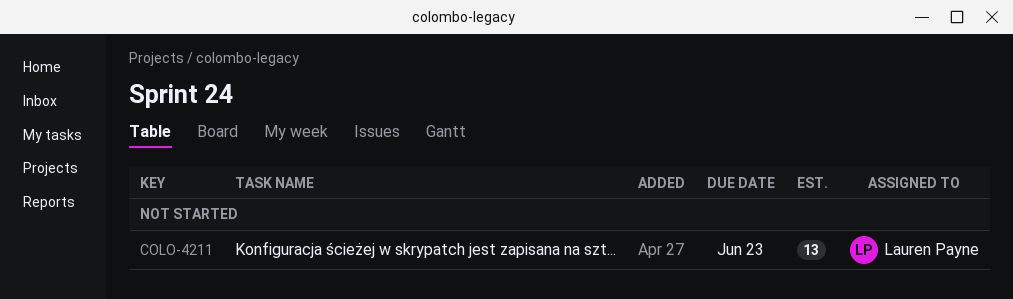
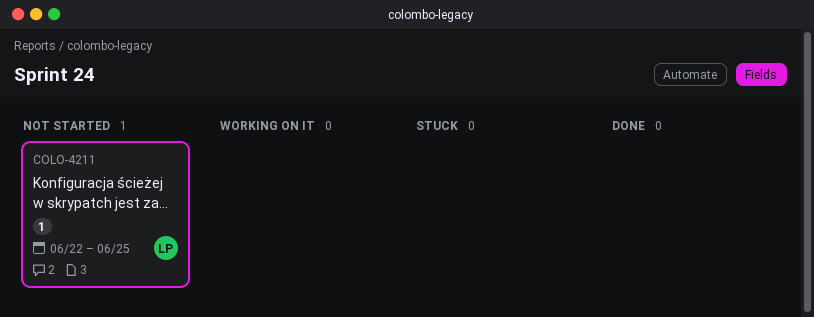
COLO-4211, estimate: 13 -> 1
COLO-4211, due: Jun 23 -> Jun 25

